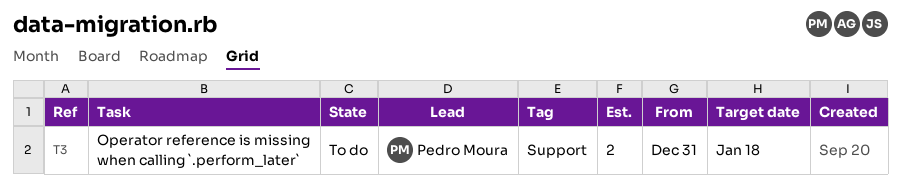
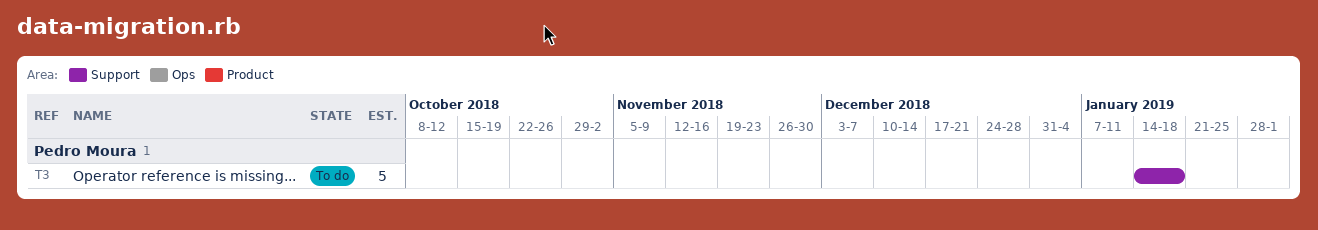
T3, estimate: 2 -> 5
T3, start: Dec 31 -> Jan 14

